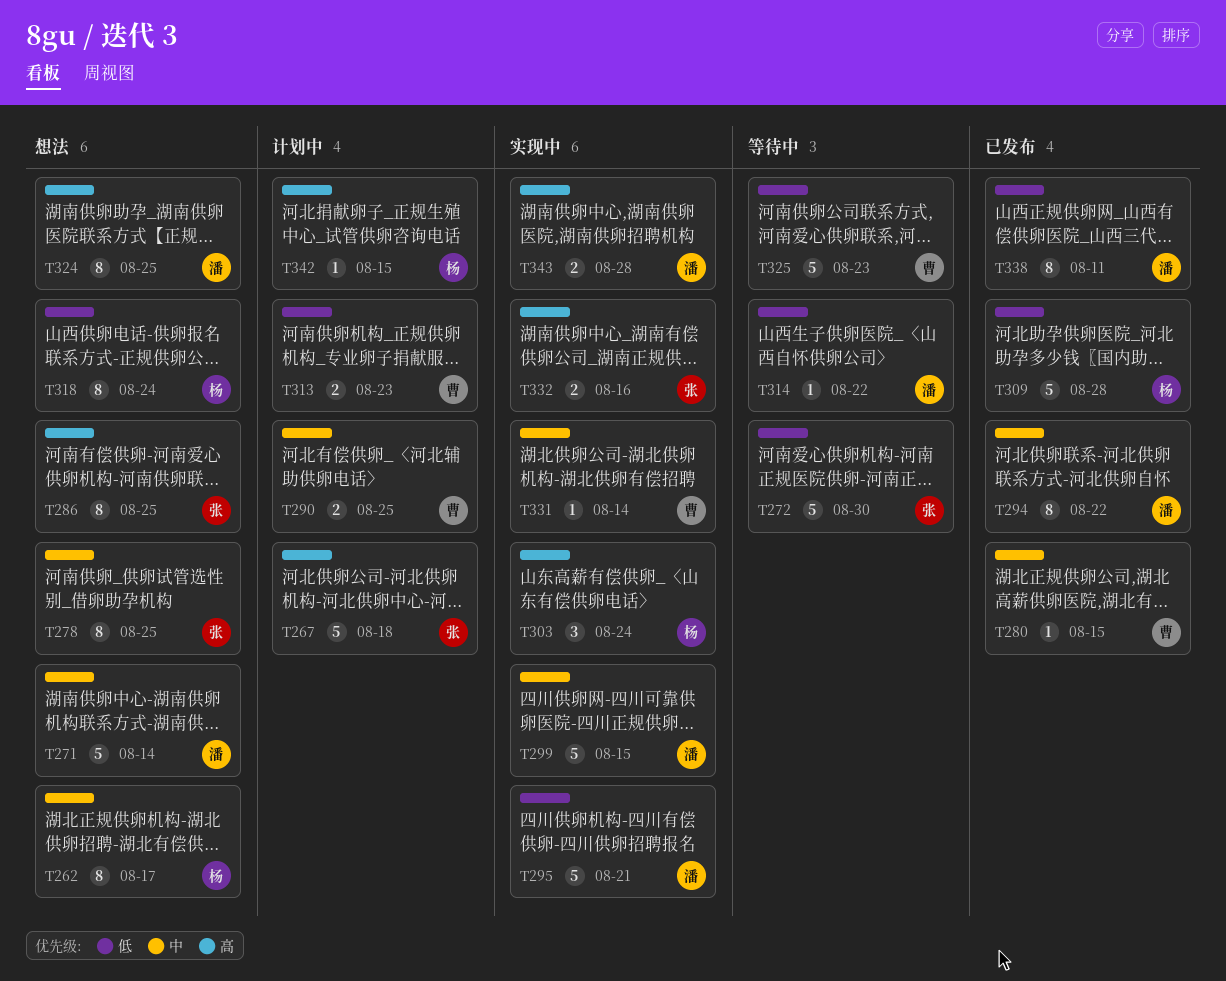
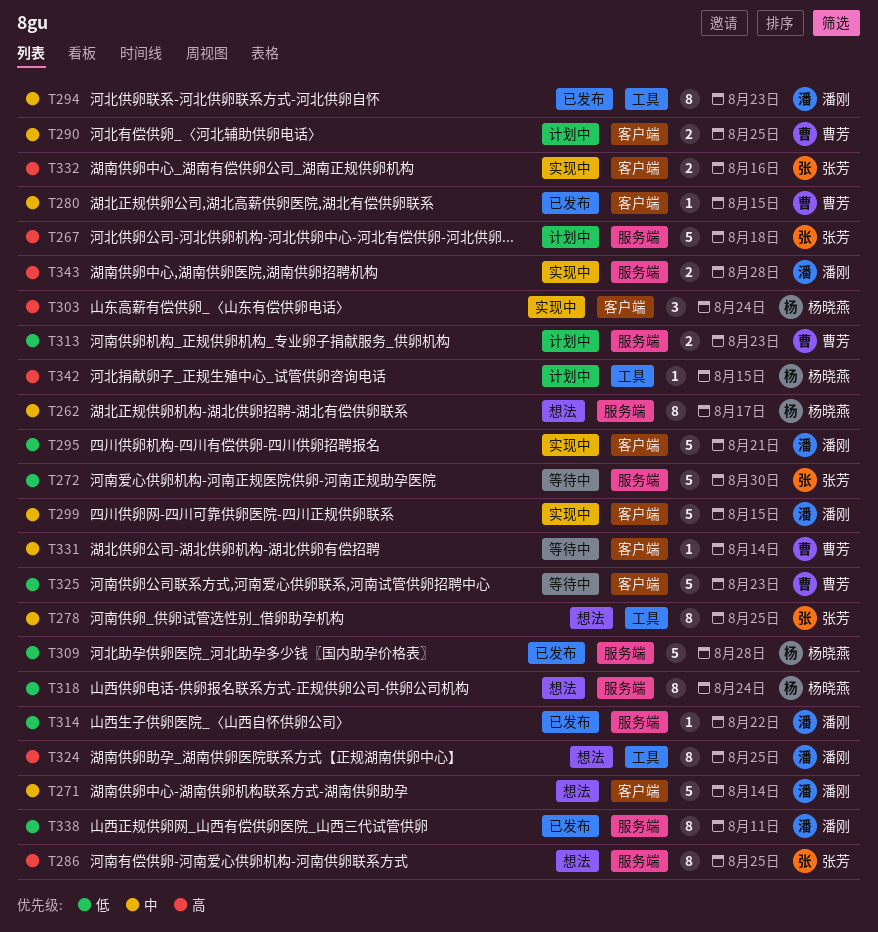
T294, due: Aug 22 -> Aug 23
T314, status: 等待中 -> 已发布
T331, status: 实现中 -> 等待中

